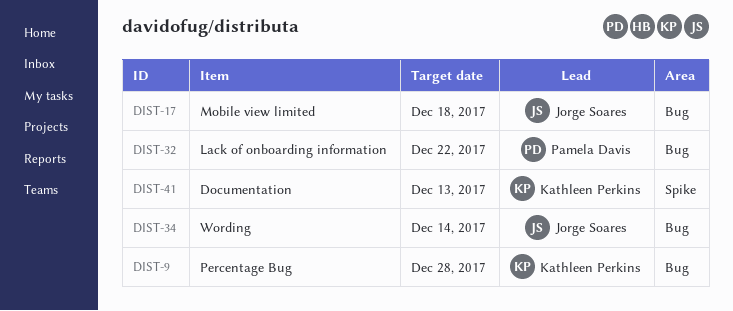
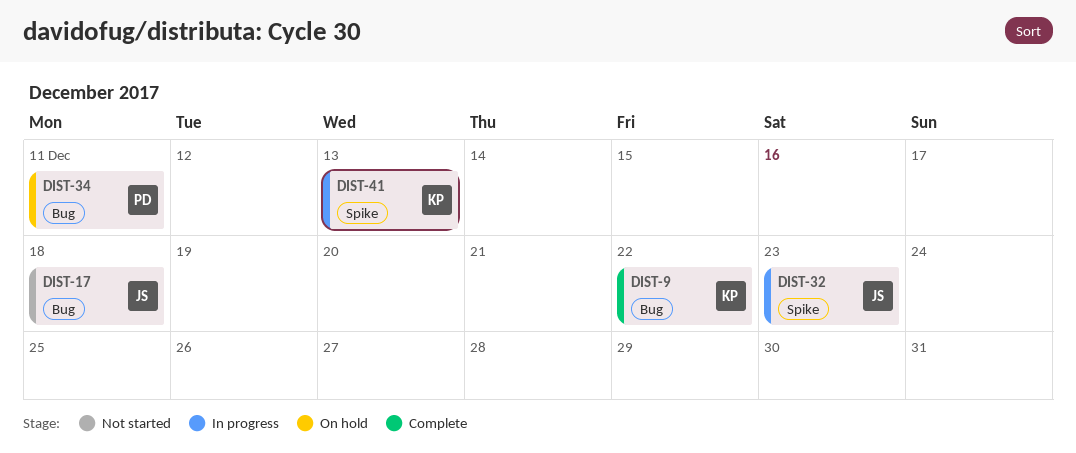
DIST-9, due: Dec 28 -> Dec 22
DIST-32, owner: Pamela Davis -> Jorge Soares
DIST-32, label: Bug -> Spike
DIST-32, due: Dec 22 -> Dec 23
DIST-34, owner: Jorge Soares -> Pamela Davis
DIST-34, due: Dec 14 -> Dec 11

